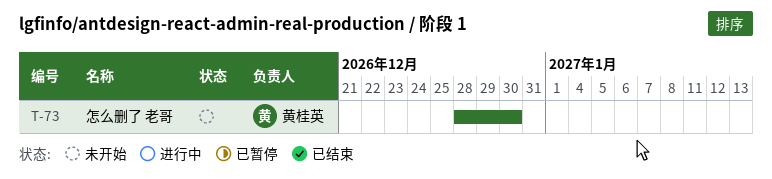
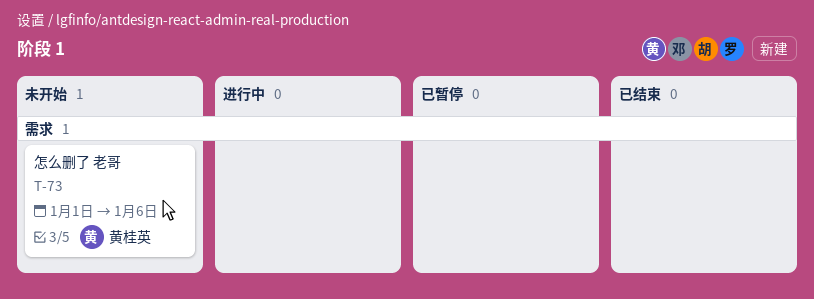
T-73, start: Dec 28 -> Jan 1
T-73, due: Dec 30 -> Jan 6

